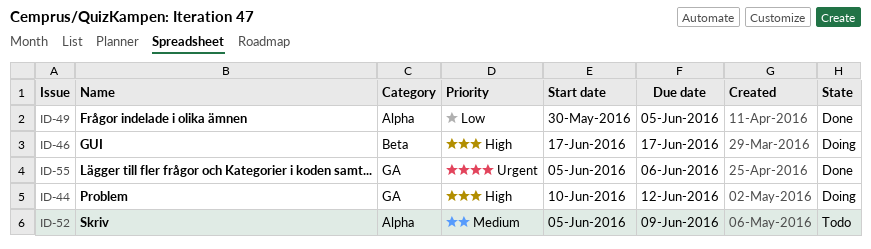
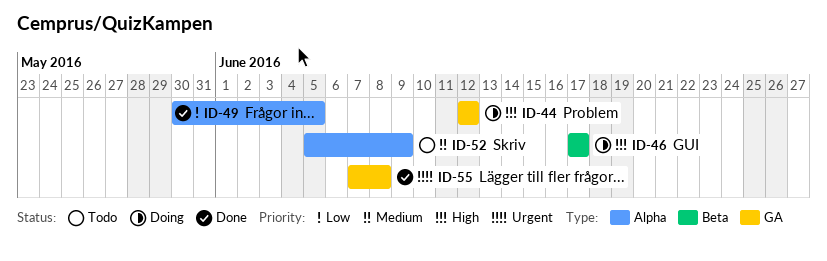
ID-44, start: Jun 10 -> Jun 12
ID-55, start: Jun 5 -> Jun 7
ID-55, due: Jun 6 -> Jun 8

